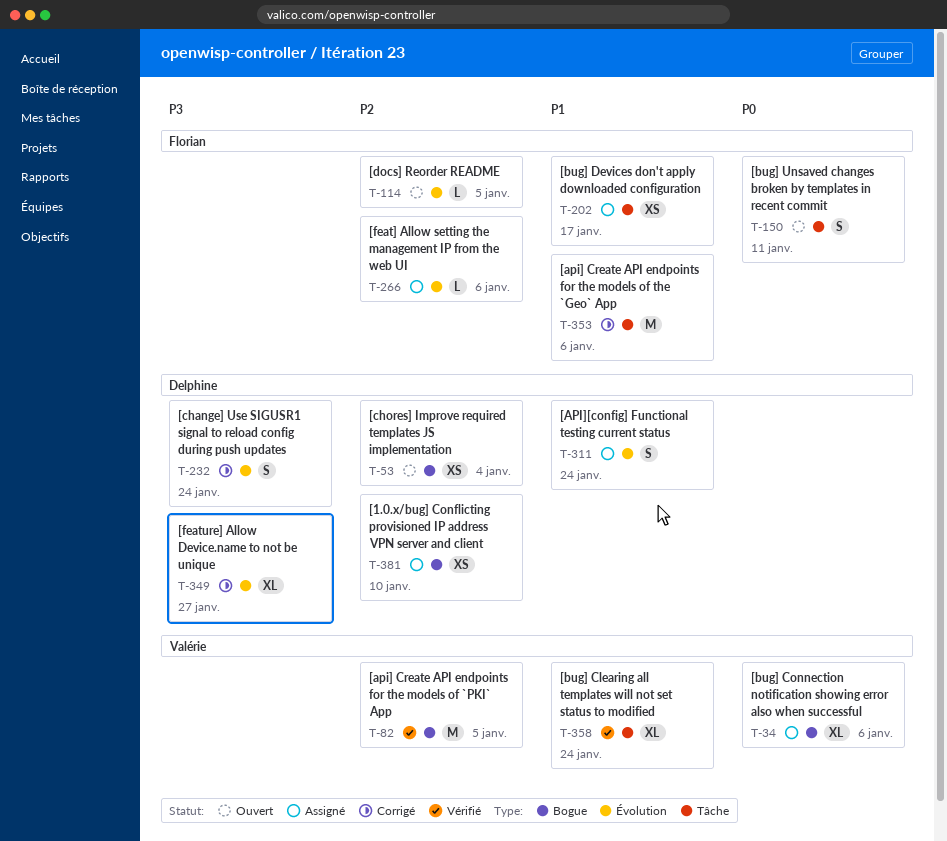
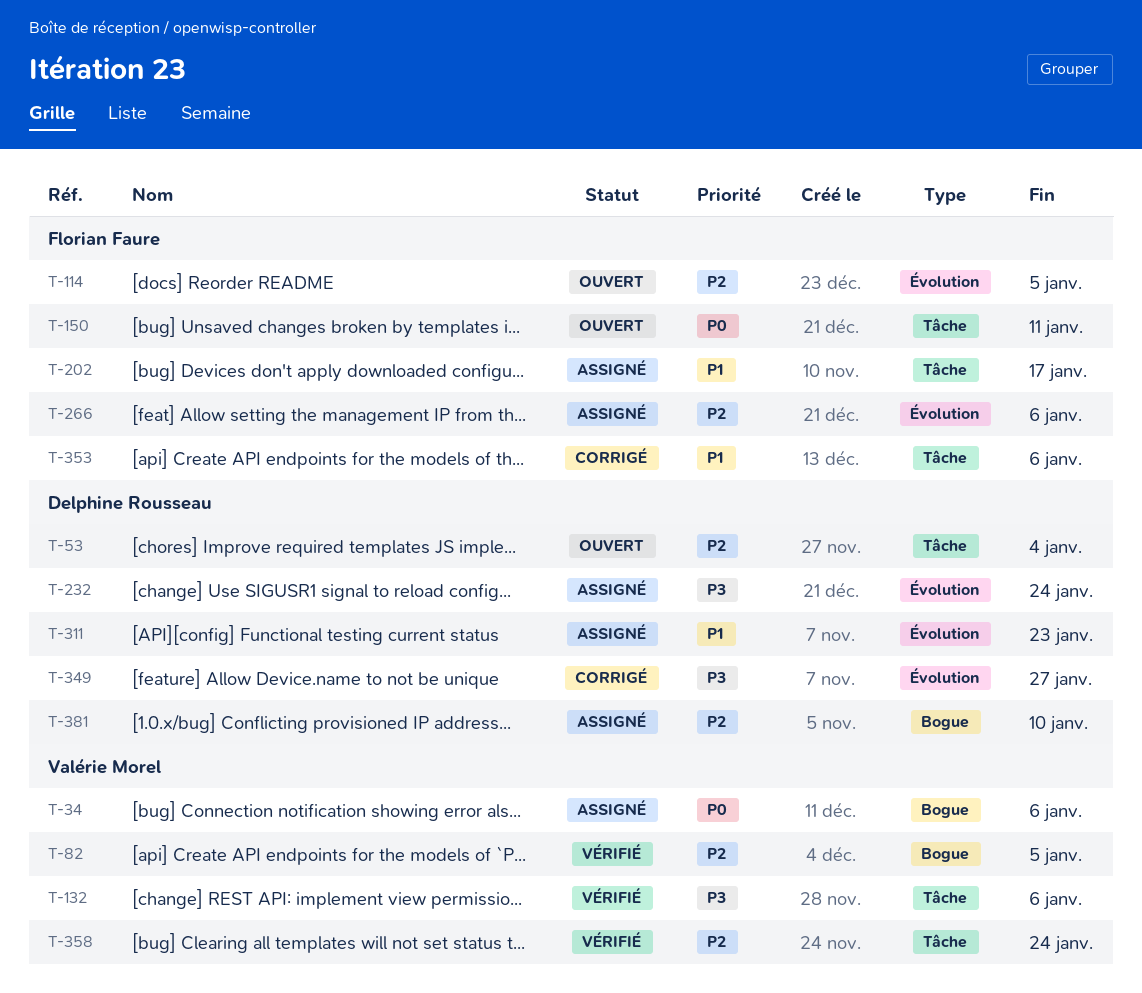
T-53, label: Bogue -> Tâche
T-132: none -> present
T-232, status: Corrigé -> Assigné
T-311, due: Jan 24 -> Jan 23
T-358, priority: P1 -> P2

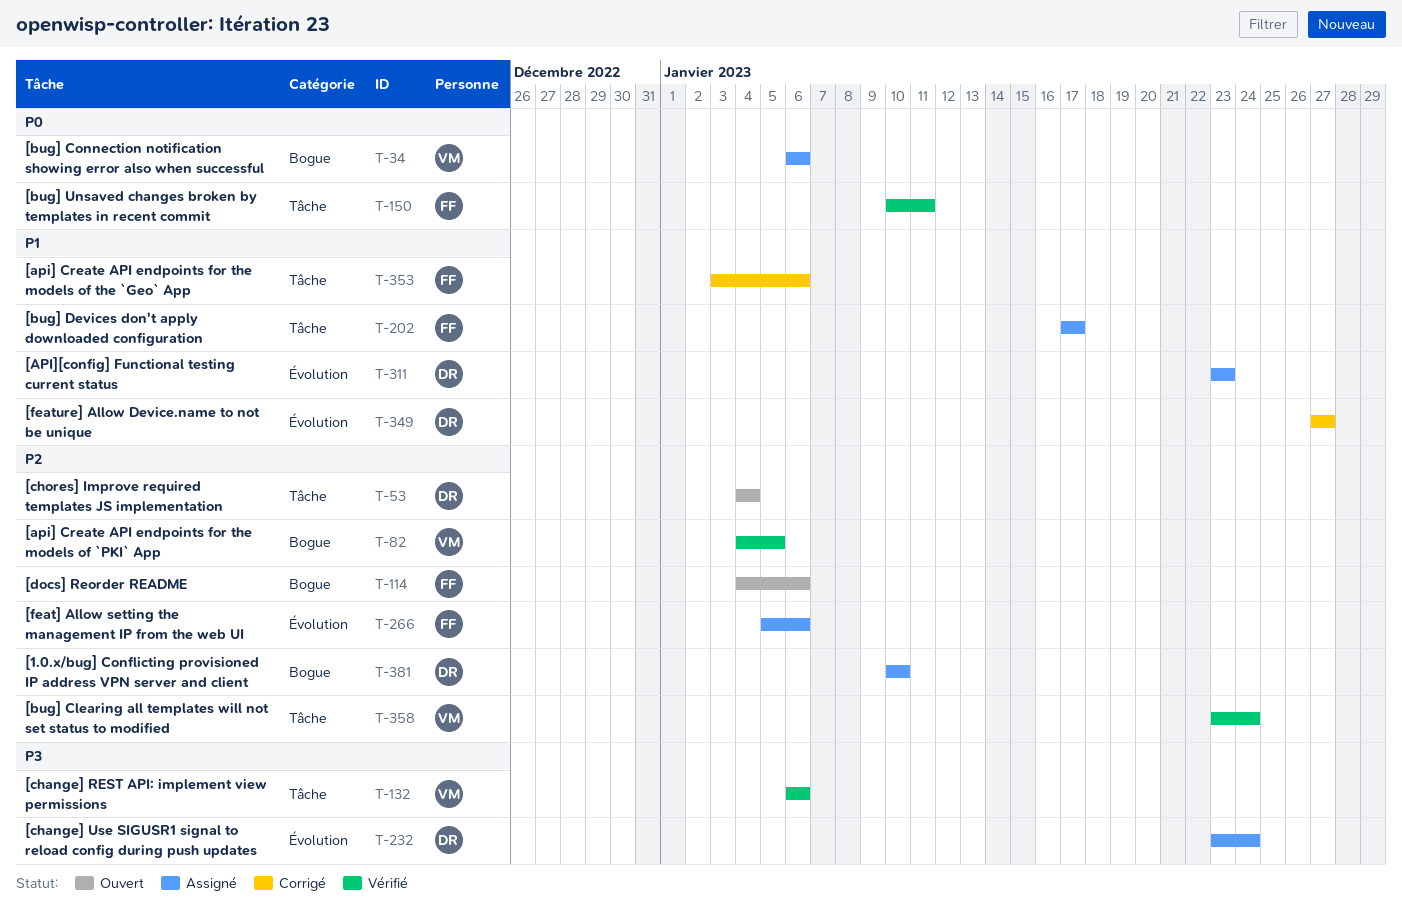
T-114, label: Évolution -> Bogue
T-114, due: Jan 5 -> Jan 6
T-150, status: Ouvert -> Vérifié
T-349, priority: P3 -> P1

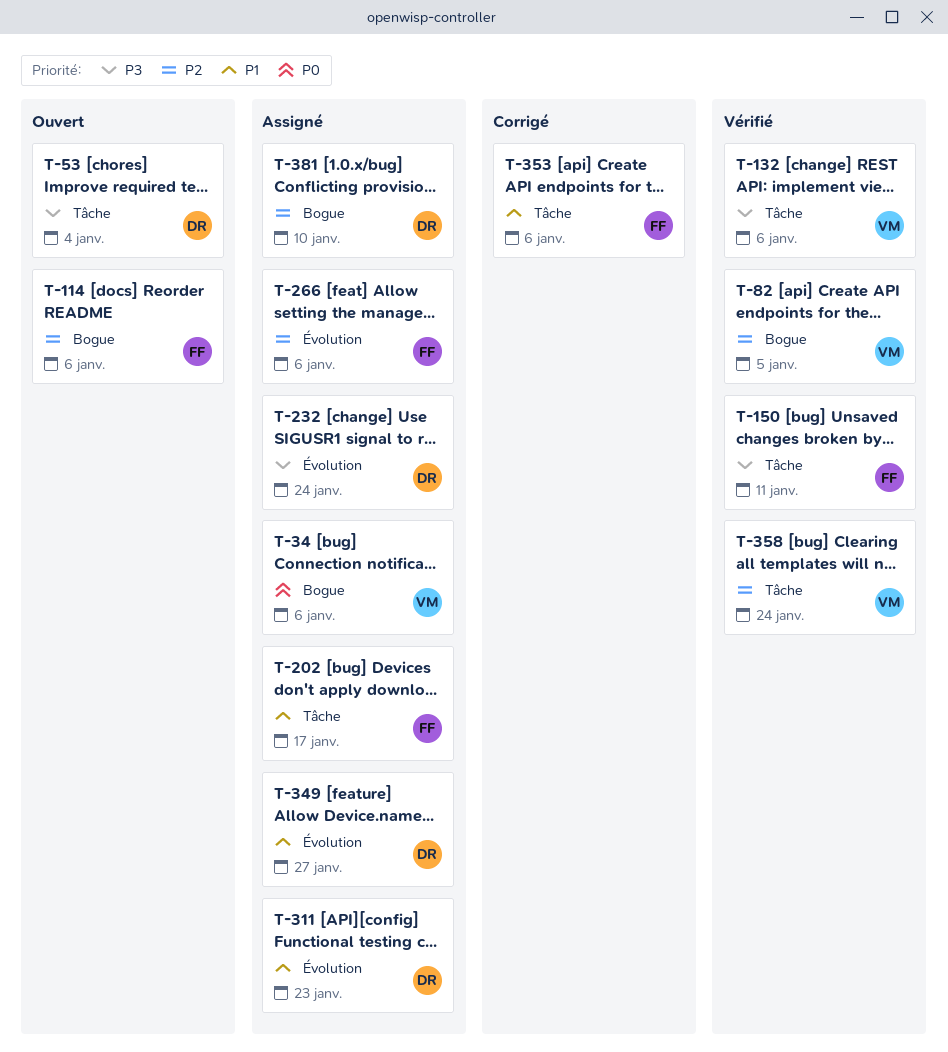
T-53, priority: P2 -> P3
T-150, priority: P0 -> P3
T-349, status: Corrigé -> Assigné

